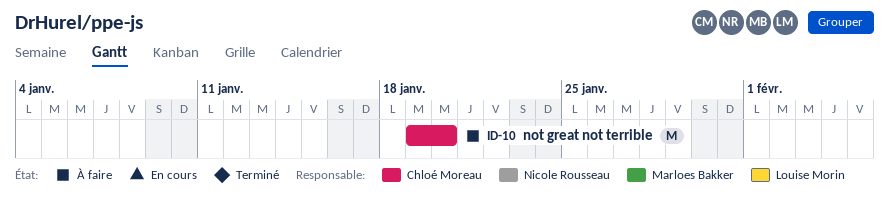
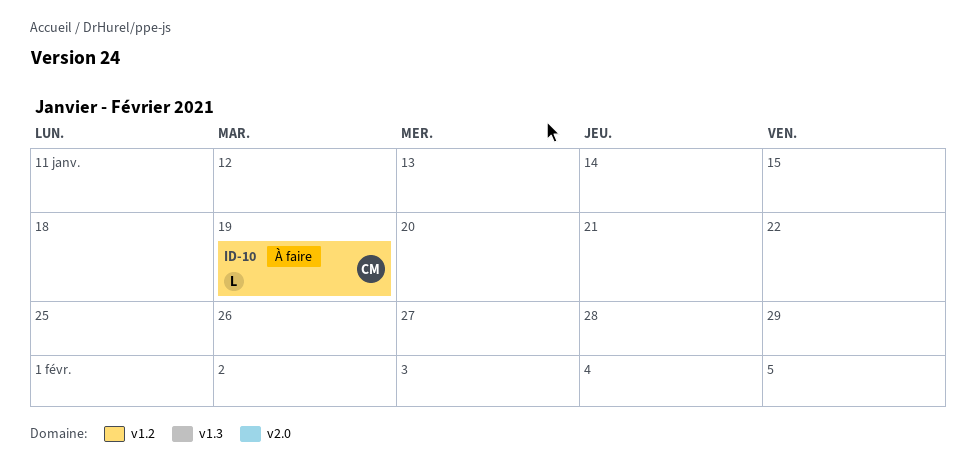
ID-10, estimate: M -> L
ID-10, due: Jan 20 -> Jan 19

